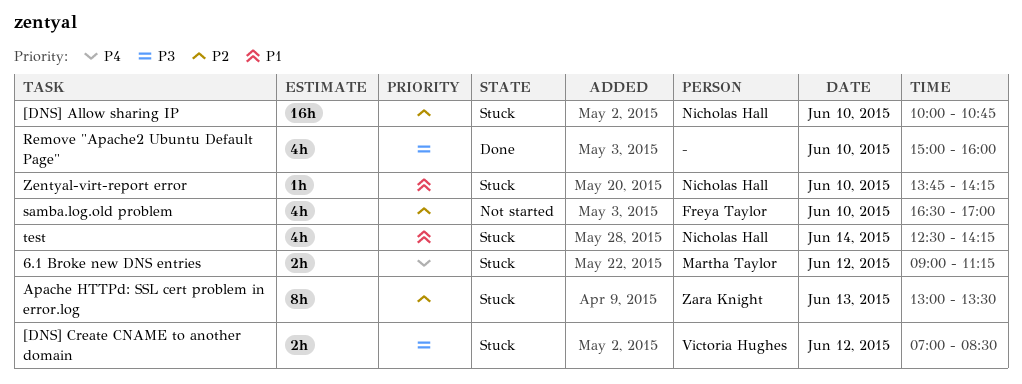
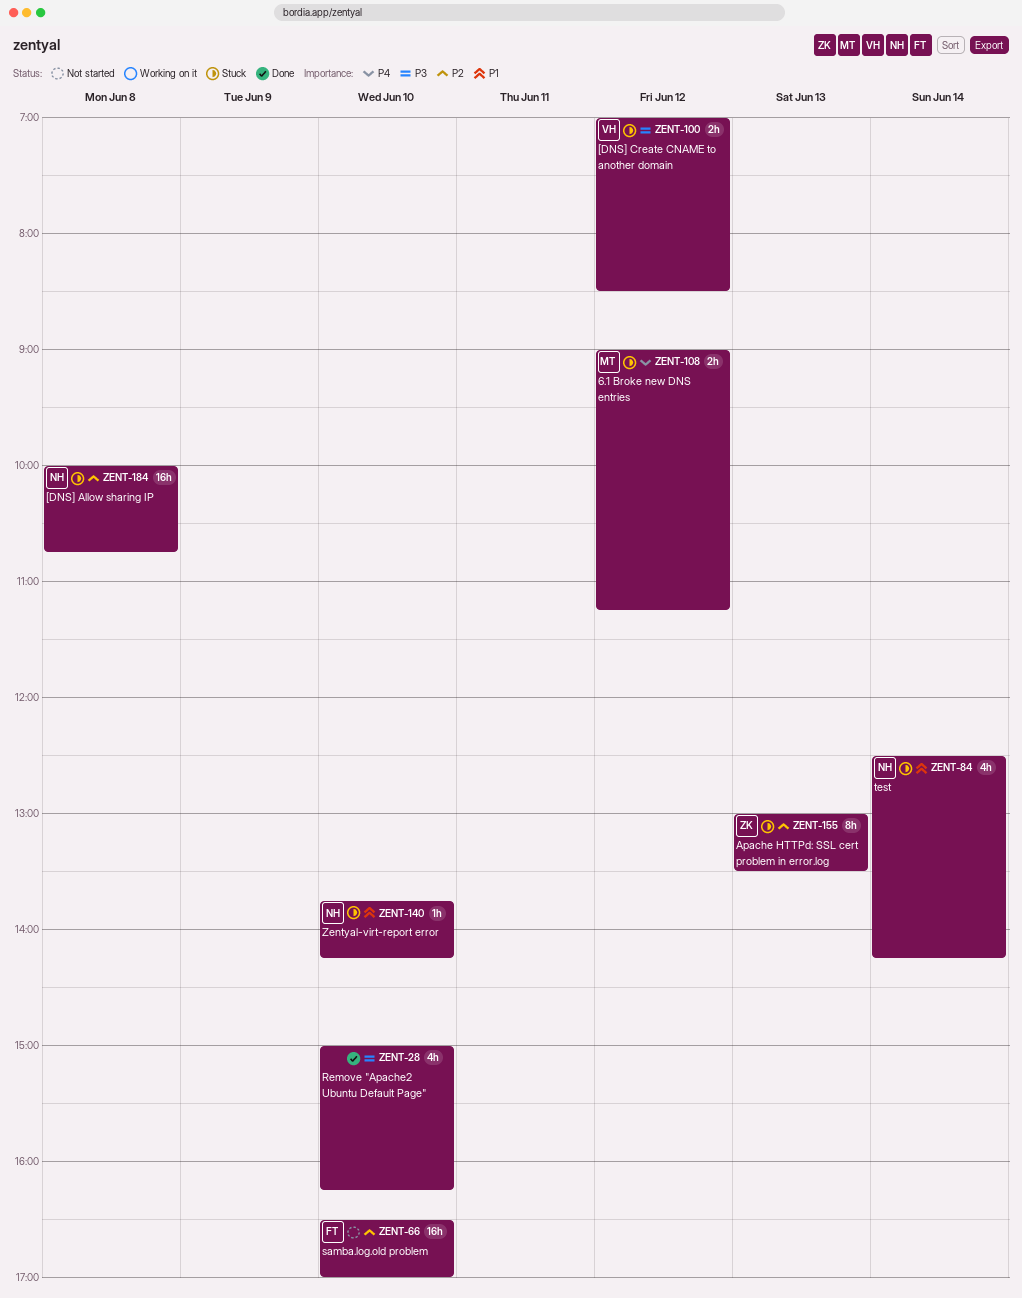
[DNS] Allow sharing IP, day: Jun 10 -> Jun 8
Remove "Apache2 Ubuntu Default Page", ends: 16:00 -> 16:15
samba.log.old problem, estimate: 4h -> 16h

